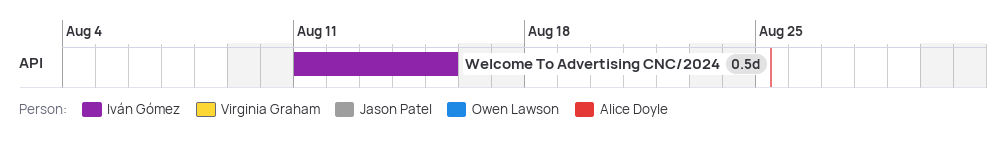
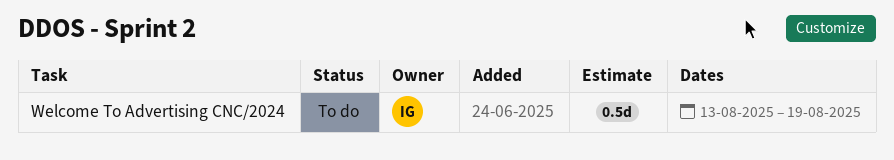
Welcome To Advertising CNC/2024, start: Aug 11 -> Aug 13
Welcome To Advertising CNC/2024, due: Aug 15 -> Aug 19

